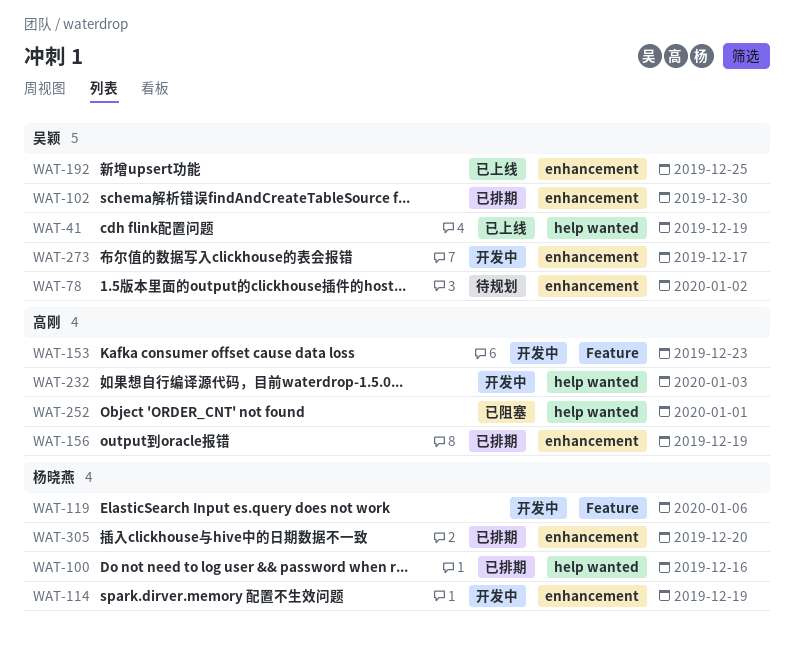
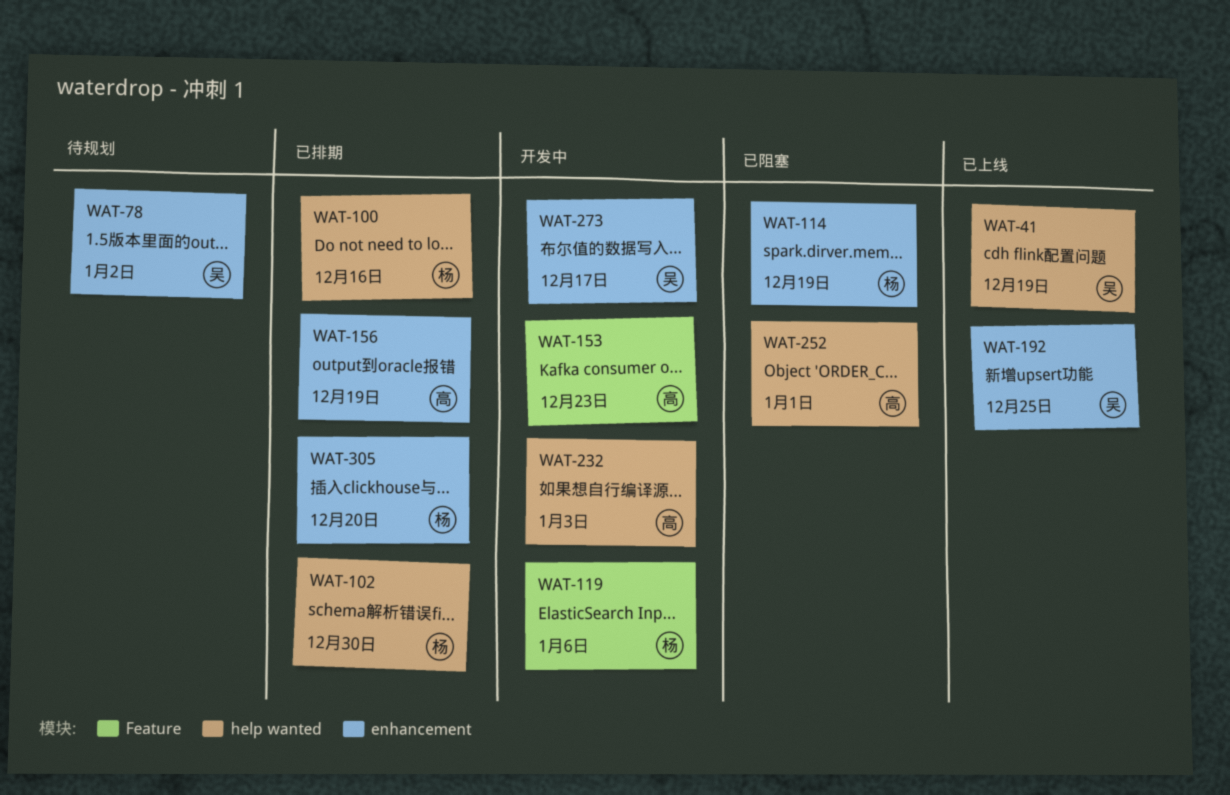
WAT-102, owner: 吴颖 -> 杨晓燕
WAT-102, label: enhancement -> help wanted
WAT-114, status: 开发中 -> 已阻塞

